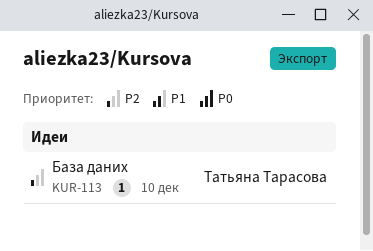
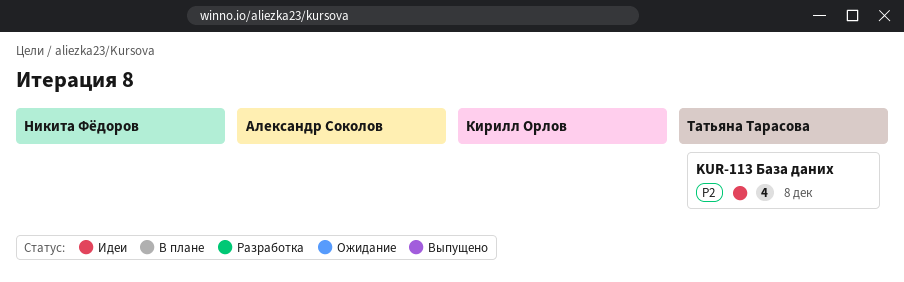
KUR-113, estimate: 1 -> 4
KUR-113, due: Dec 10 -> Dec 8

